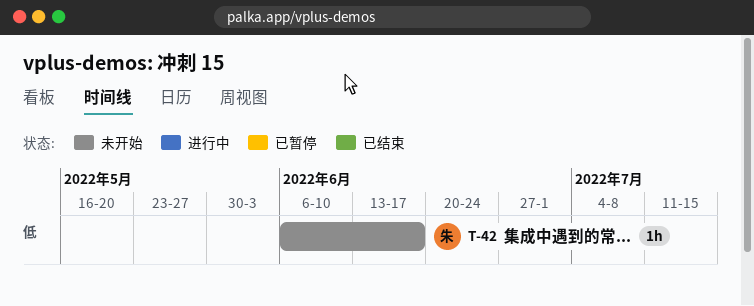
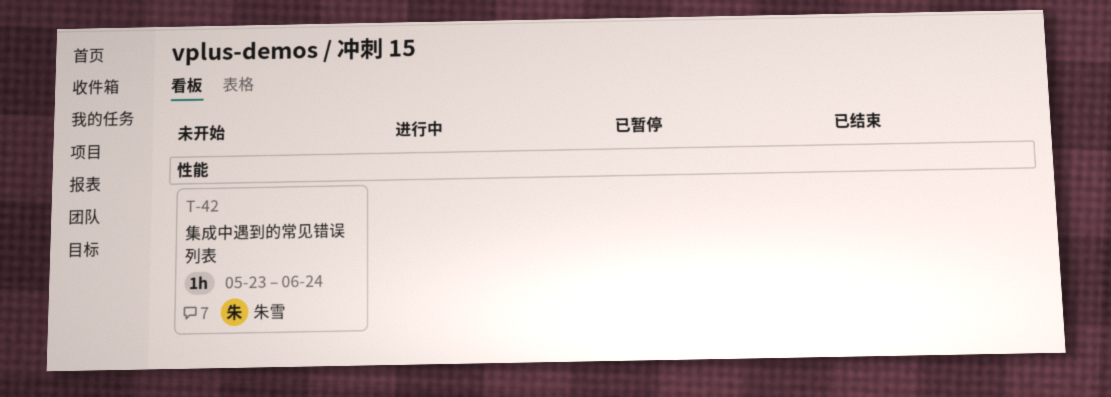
T-42, start: Jun 6 -> May 23
T-42, due: Jun 17 -> Jun 24

